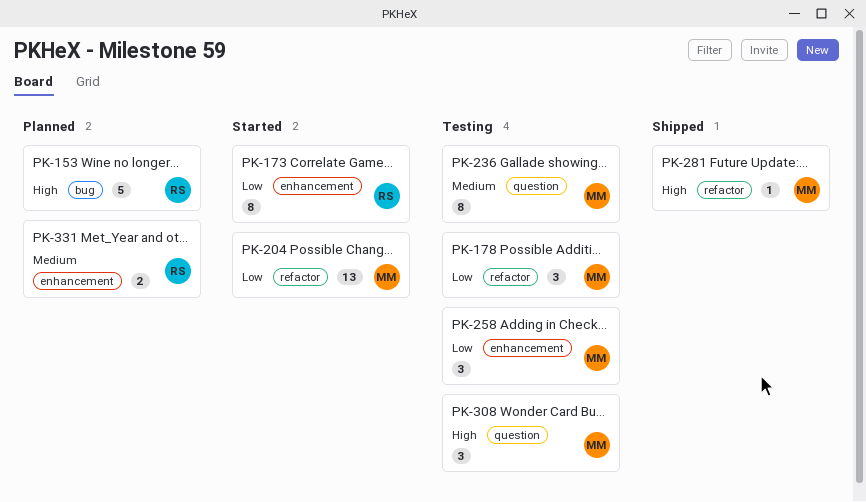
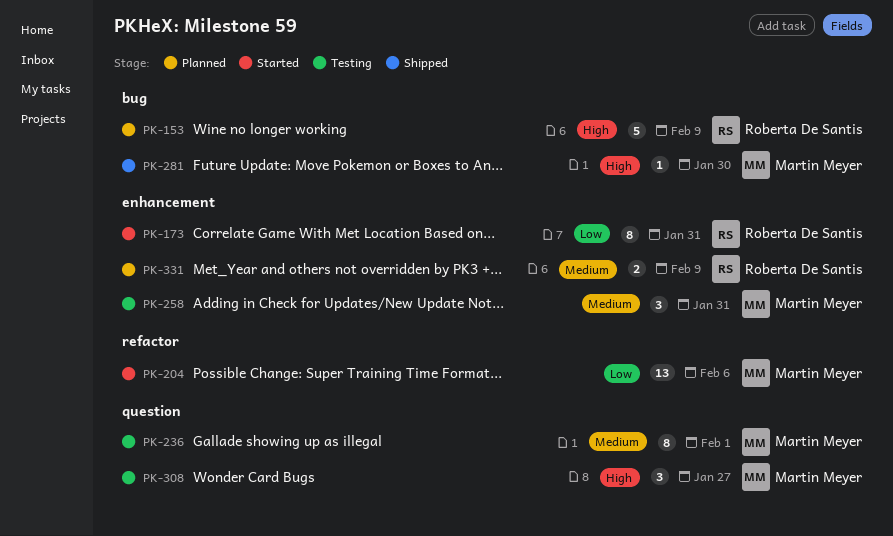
PK-178: present -> none
PK-258, priority: Low -> Medium
PK-281, label: refactor -> bug

